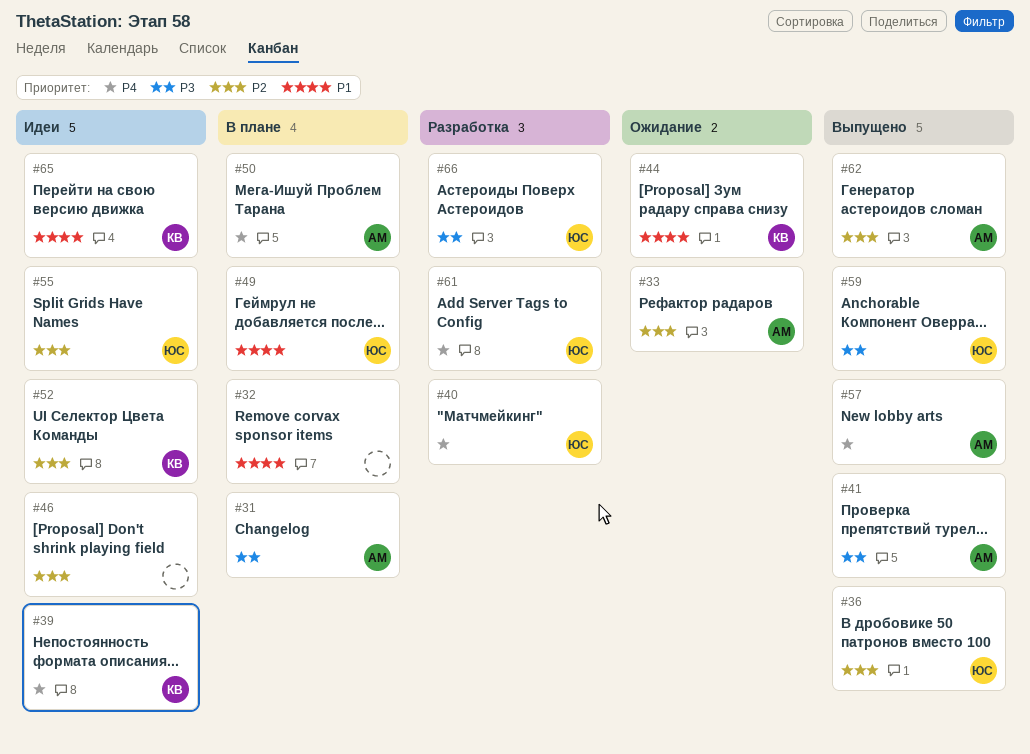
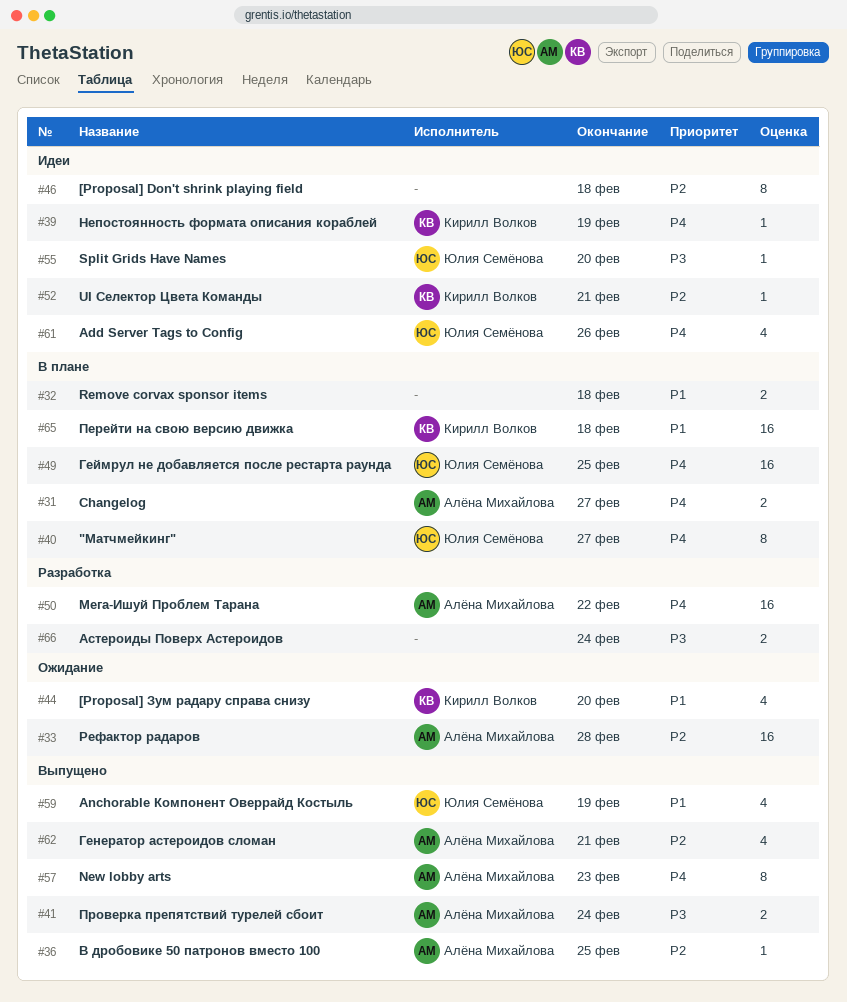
#31, priority: P3 -> P4
#36, owner: Юлия Семёнова -> Алёна Михайлова
#40, status: Разработка -> В плане
#49, priority: P1 -> P4
#50, status: В плане -> Разработка
#55, priority: P2 -> P3
#59, priority: P3 -> P1
#61, status: Разработка -> Идеи
#65, status: Идеи -> В плане
#66, owner: Юлия Семёнова -> none

